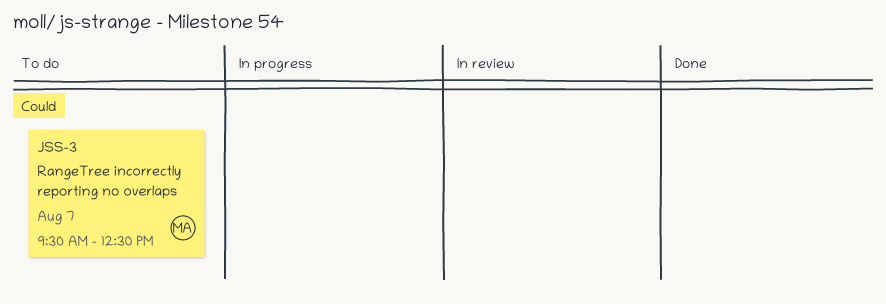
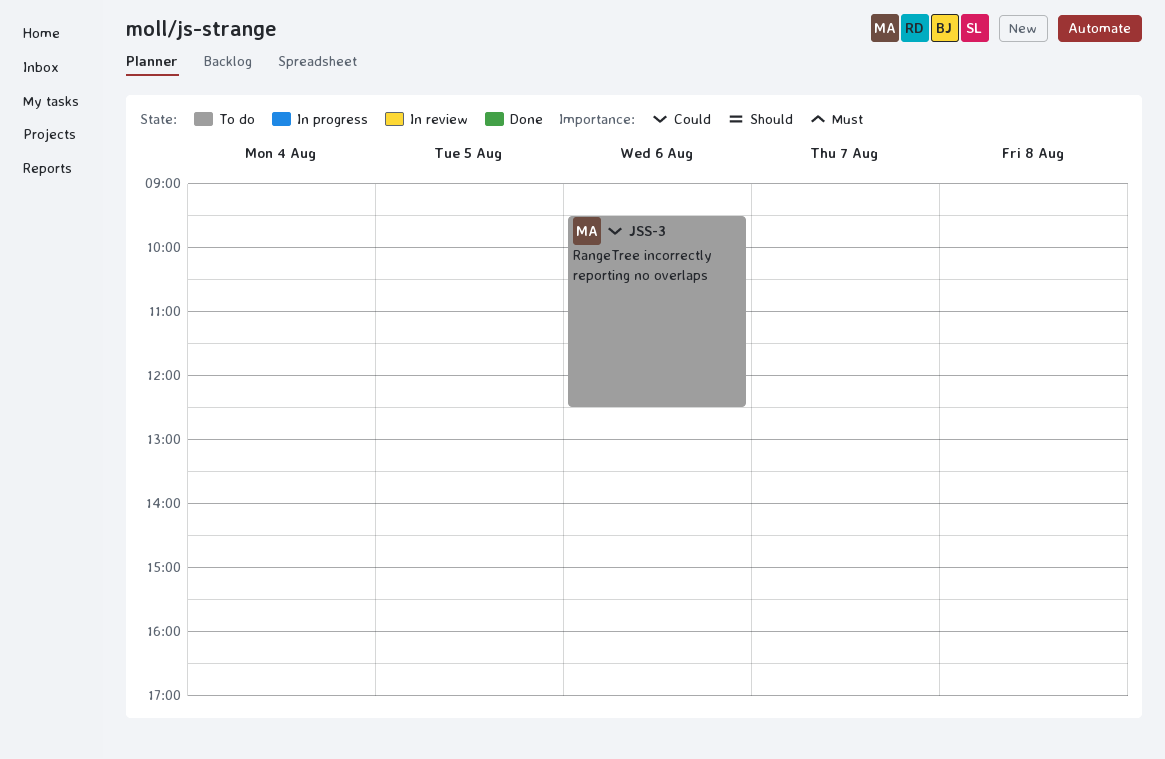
JSS-3, day: Aug 7 -> Aug 6

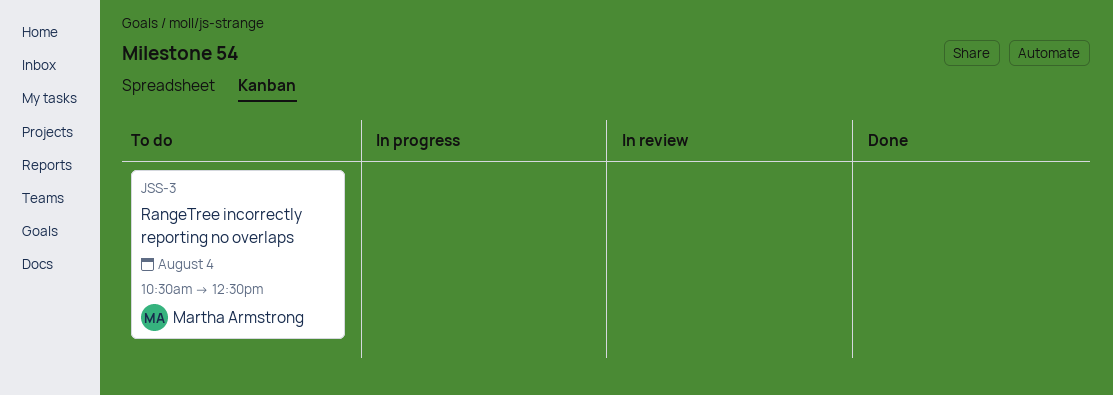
JSS-3, day: Aug 6 -> Aug 4
JSS-3, begins: 09:30 -> 10:30

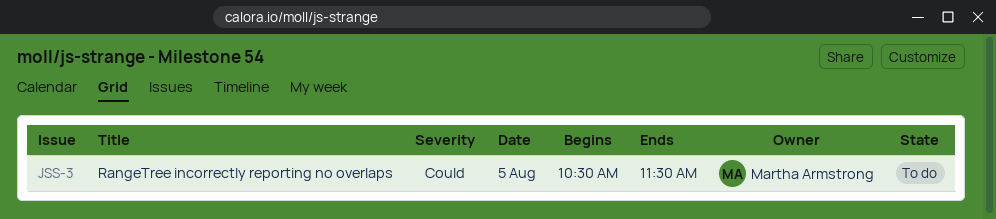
JSS-3, day: Aug 4 -> Aug 5
JSS-3, ends: 12:30 -> 11:30

